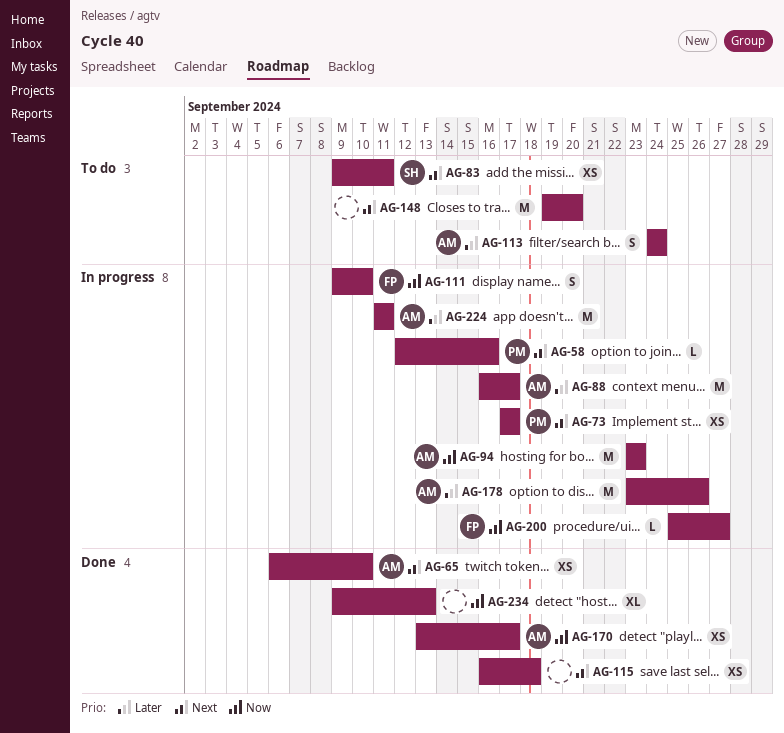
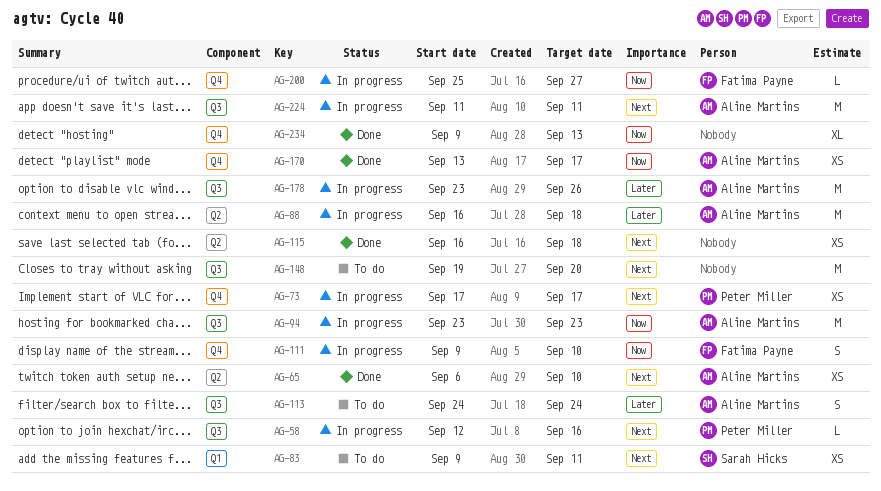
AG-88, due: Sep 17 -> Sep 18
AG-224, priority: Later -> Next

